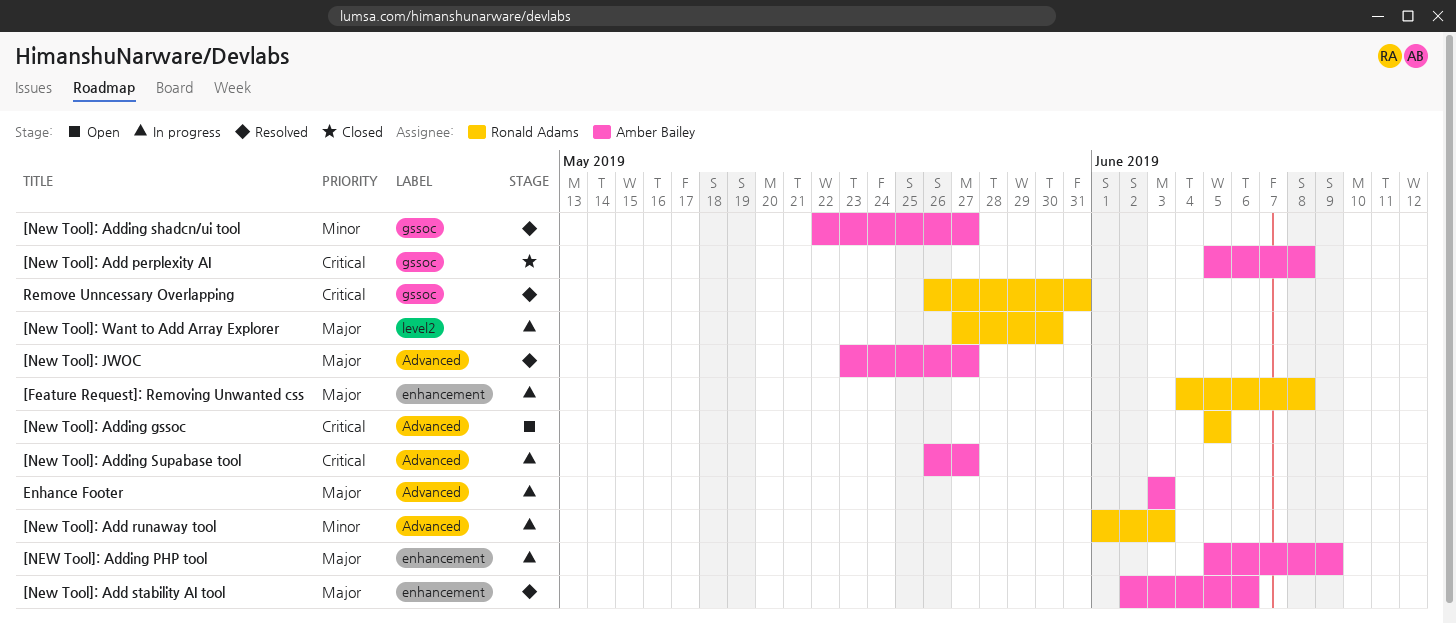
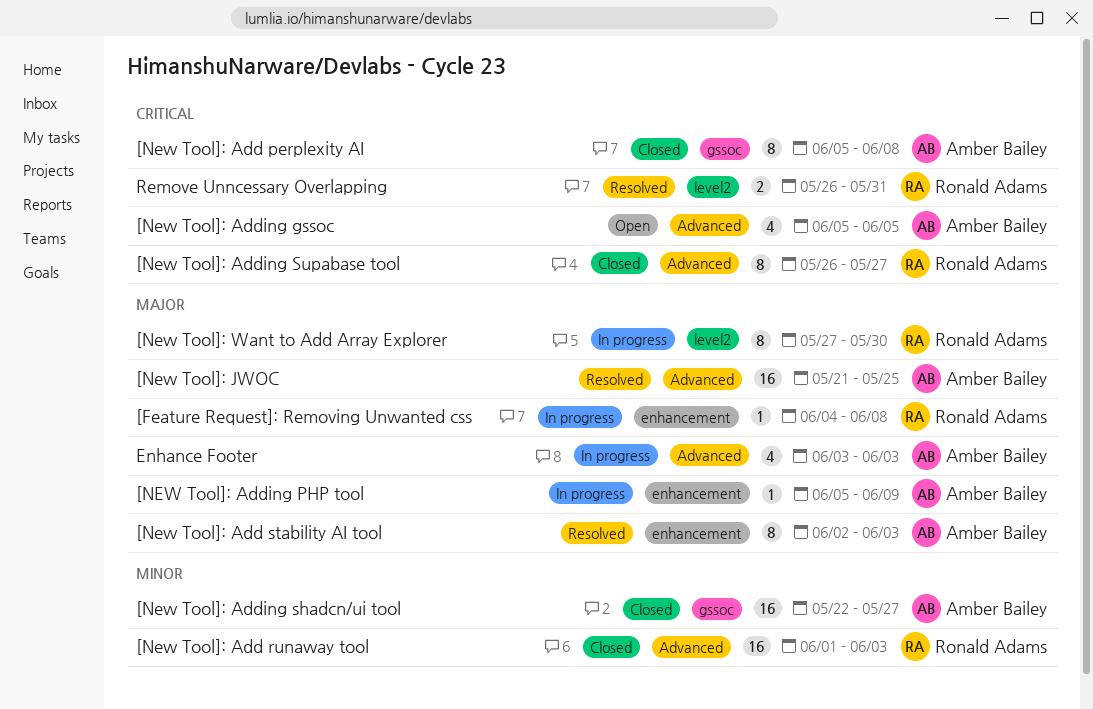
[New Tool]: Add runaway tool, status: In progress -> Closed
[New Tool]: Add stability AI tool, due: Jun 6 -> Jun 3
[New Tool]: Adding gssoc, owner: Ronald Adams -> Amber Bailey
[New Tool]: Adding shadcn/ui tool, status: Resolved -> Closed
[New Tool]: Adding Supabase tool, status: In progress -> Closed
[New Tool]: Adding Supabase tool, owner: Amber Bailey -> Ronald Adams
[New Tool]: JWOC, start: May 23 -> May 21
[New Tool]: JWOC, due: May 27 -> May 25
Remove Unncessary Overlapping, label: gssoc -> level2

